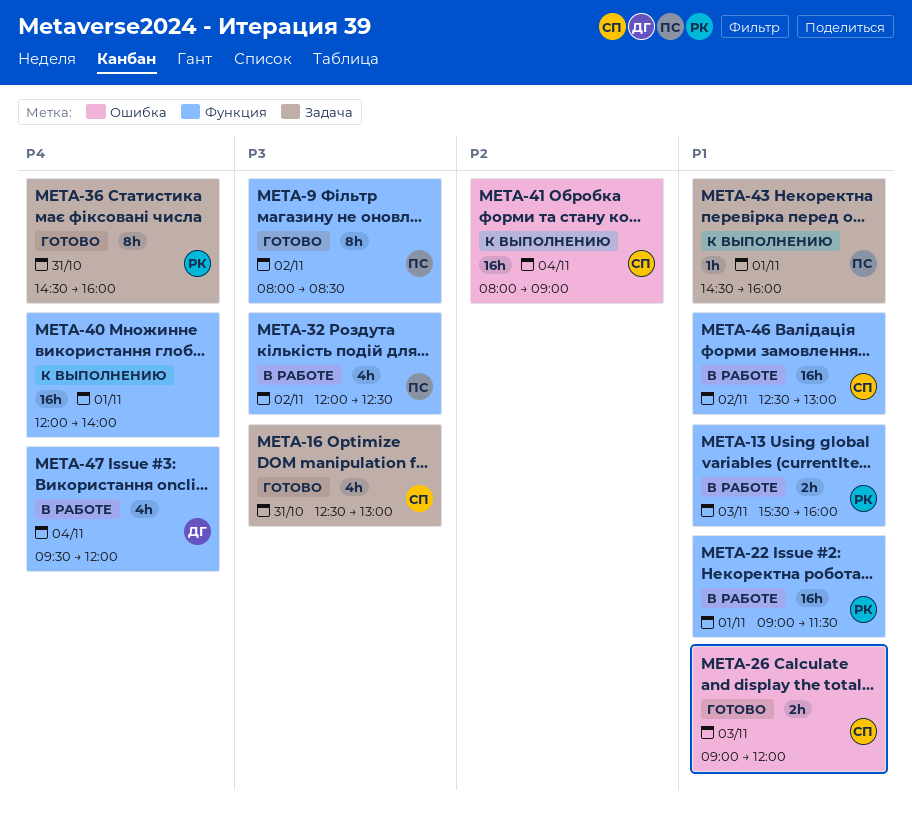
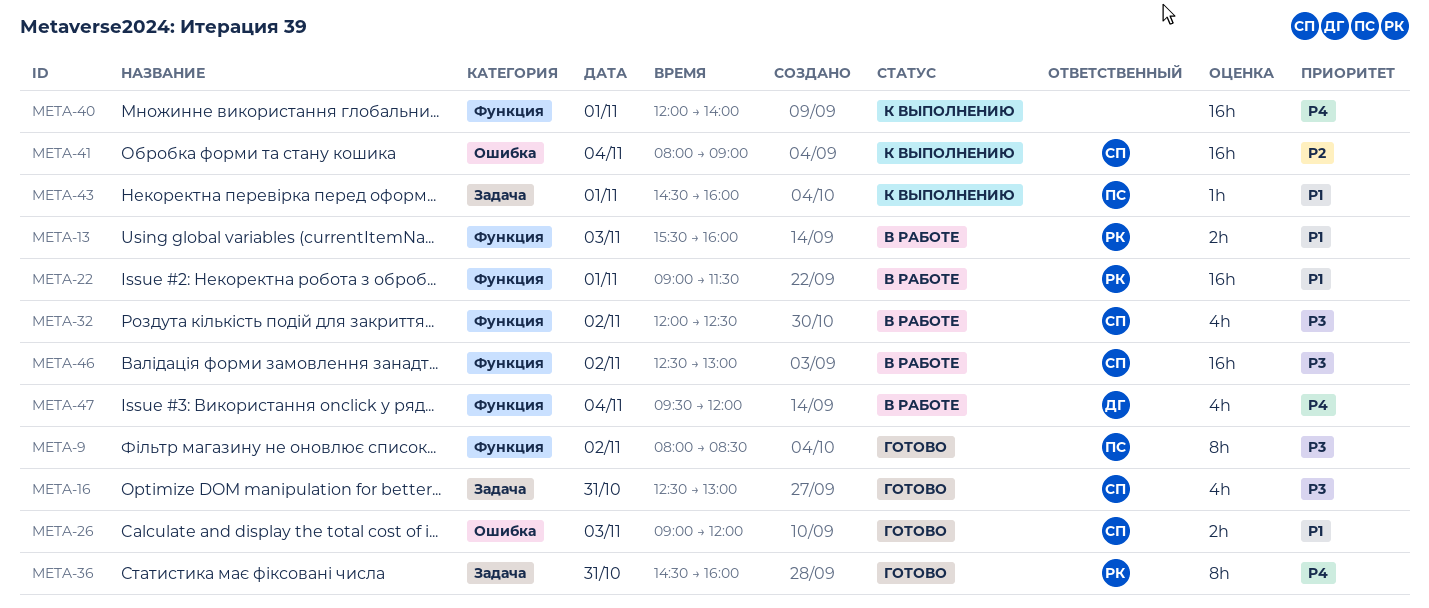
META-32, owner: ПС -> СП
META-46, priority: P1 -> P3

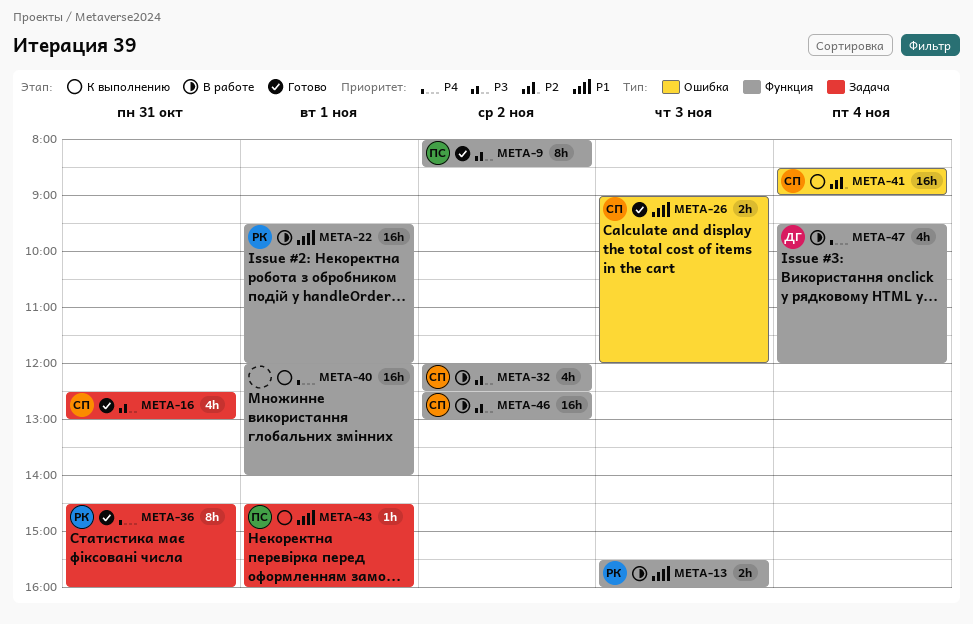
META-22, begins: 09:00 -> 09:30
META-22, ends: 11:30 -> 12:00
META-41, begins: 08:00 -> 08:30

